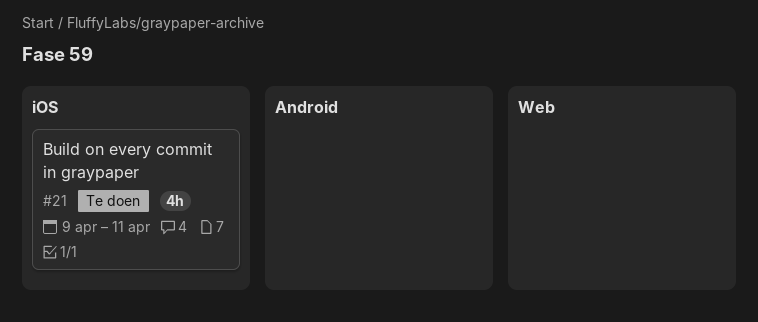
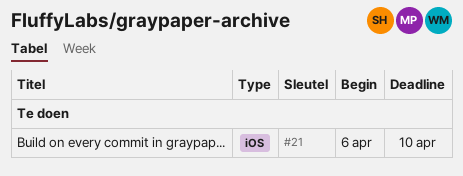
#21, start: Apr 9 -> Apr 6
#21, due: Apr 11 -> Apr 10

